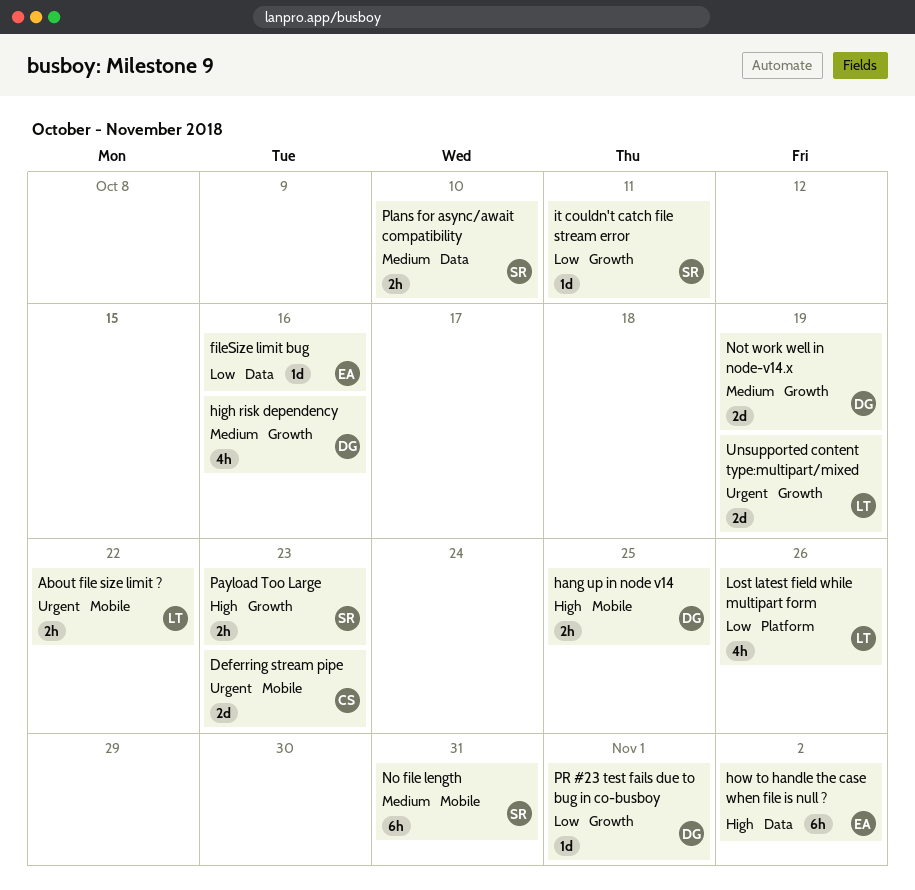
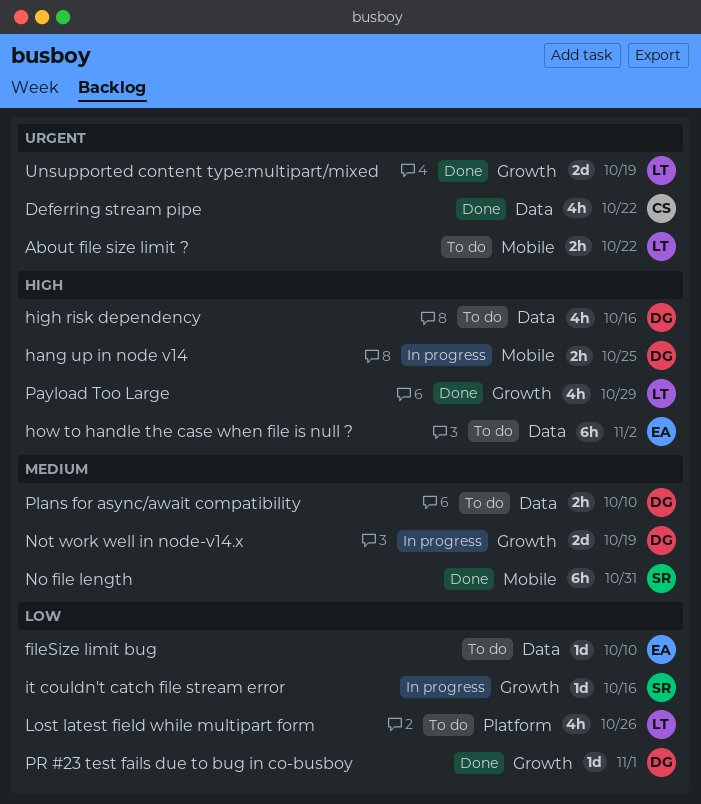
Deferring stream pipe, label: Mobile -> Data
Deferring stream pipe, estimate: 2d -> 4h
Deferring stream pipe, due: Oct 23 -> Oct 22
fileSize limit bug, due: Oct 16 -> Oct 10
high risk dependency, priority: Medium -> High
high risk dependency, label: Growth -> Data
it couldn't catch file stream error, due: Oct 11 -> Oct 16
Payload Too Large, owner: SR -> LT
Payload Too Large, estimate: 2h -> 4h
Payload Too Large, due: Oct 23 -> Oct 29
Plans for async/await compatibility, owner: SR -> DG

